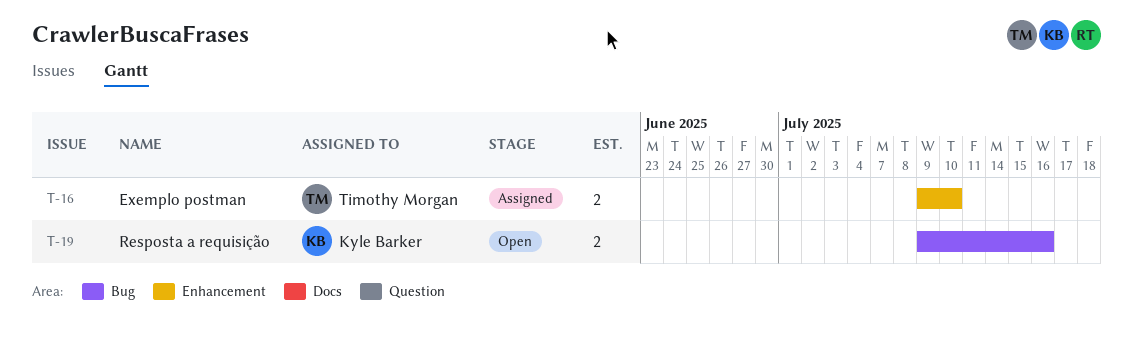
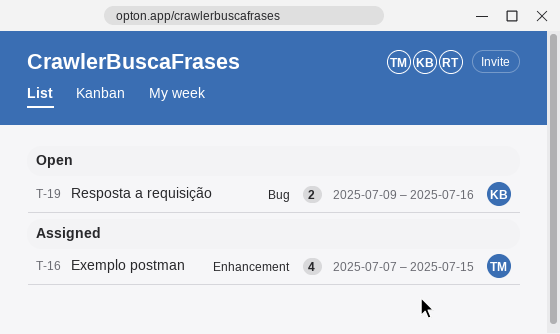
T-16, estimate: 2 -> 4
T-16, start: Jul 9 -> Jul 7
T-16, due: Jul 10 -> Jul 15

